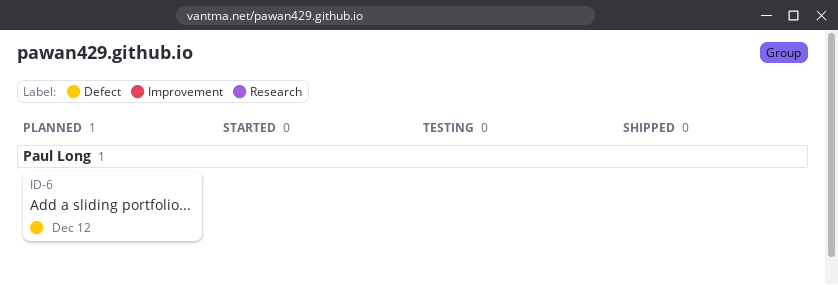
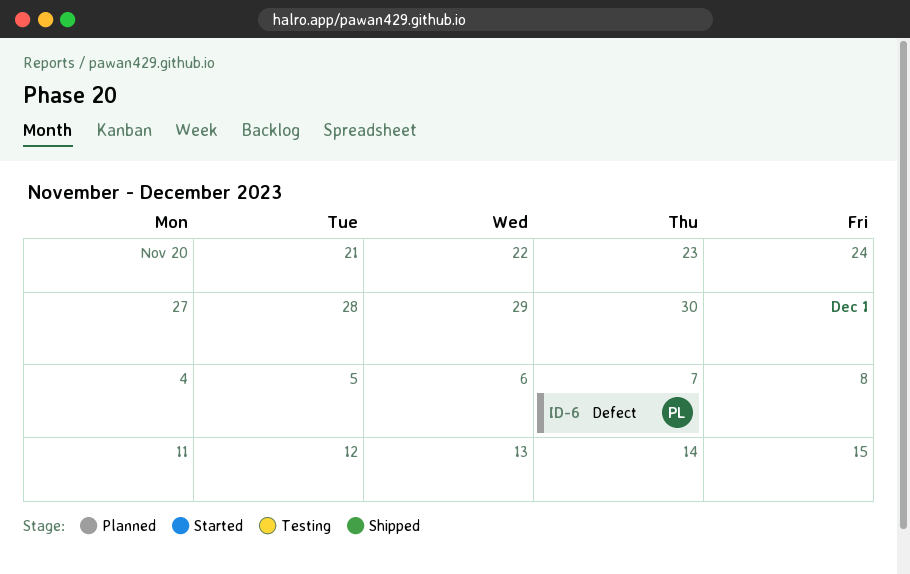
ID-6, due: Dec 12 -> Dec 7

